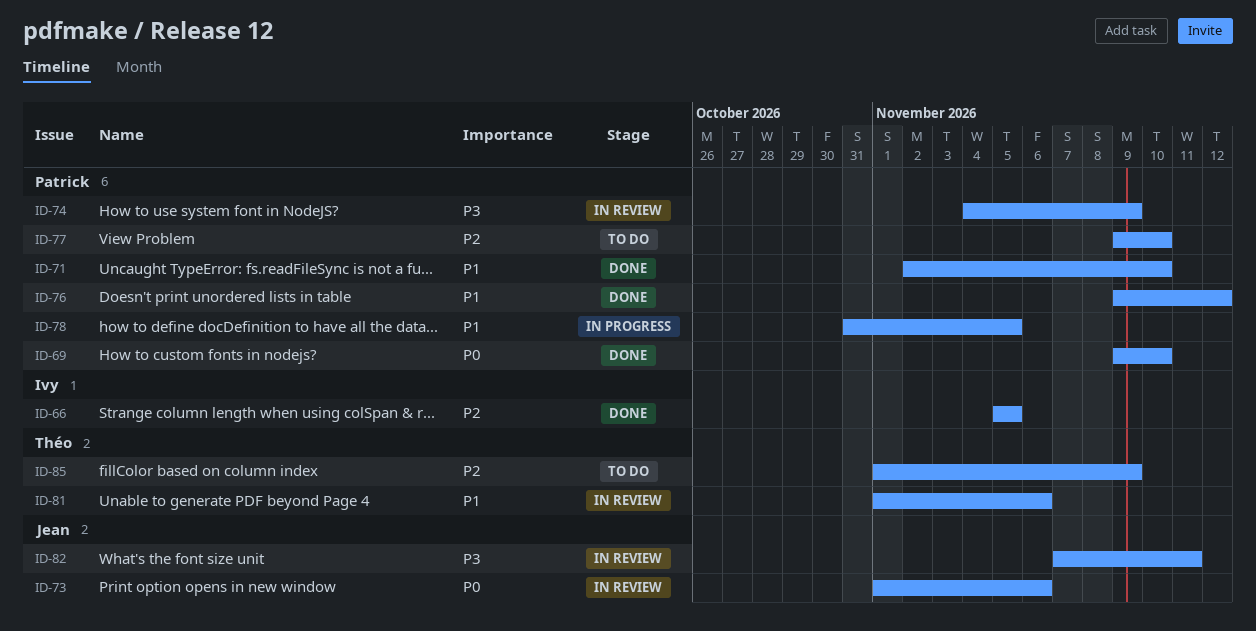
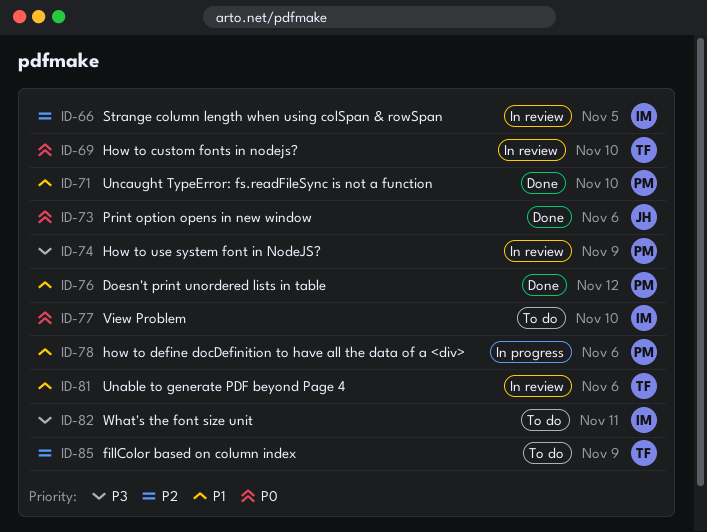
ID-66, status: Done -> In review
ID-69, status: Done -> In review
ID-69, owner: Patrick -> Théo
ID-73, status: In review -> Done
ID-77, owner: Patrick -> Ivy
ID-77, priority: P2 -> P0
ID-78, due: Nov 5 -> Nov 6
ID-82, status: In review -> To do
ID-82, owner: Jean -> Ivy

